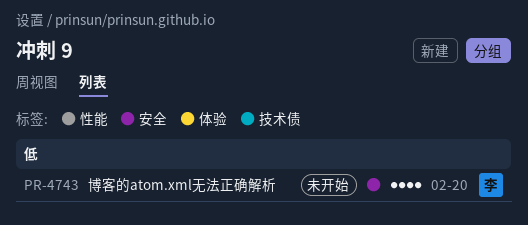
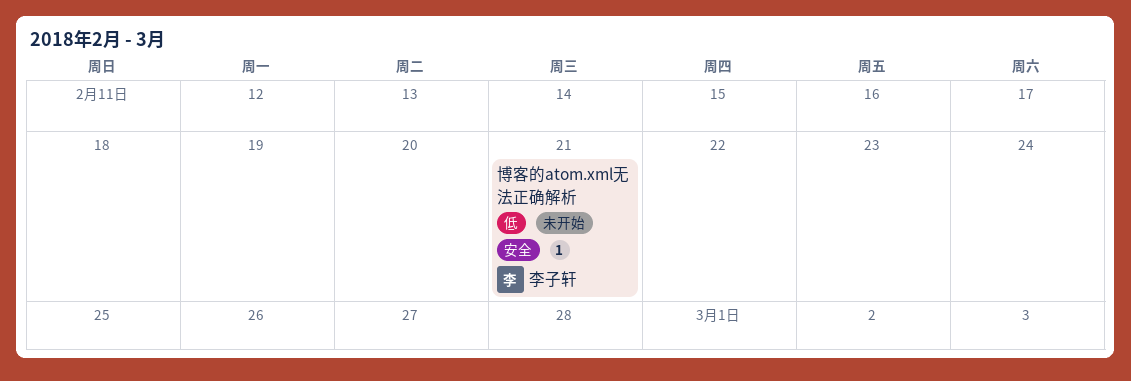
博客的atom.xml无法正确解析, estimate: 4 -> 1
博客的atom.xml无法正确解析, due: Feb 20 -> Feb 21

